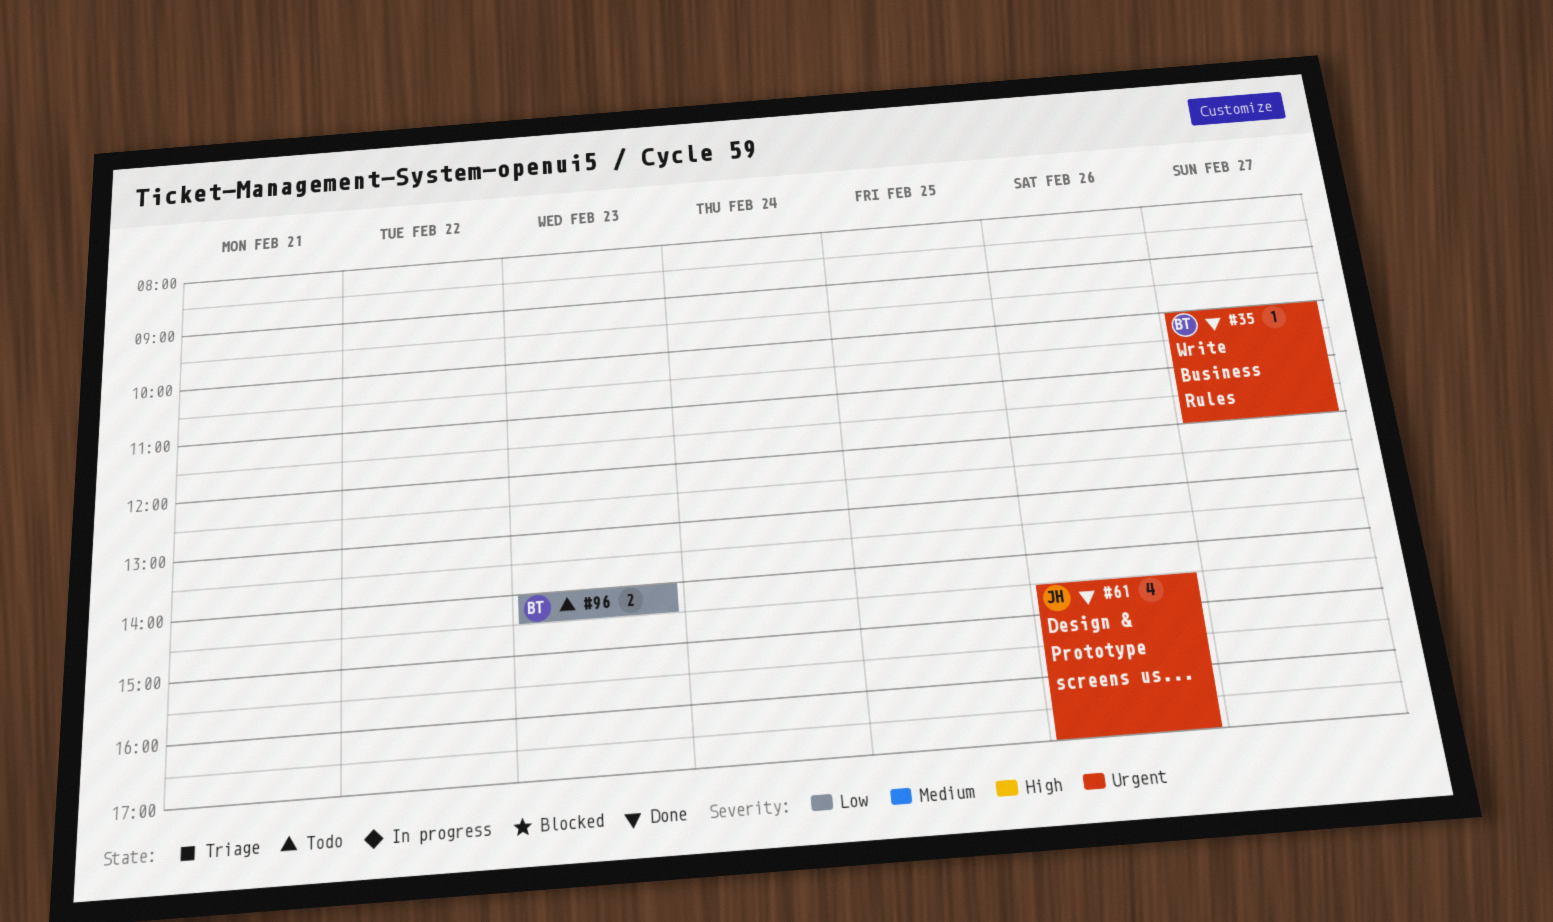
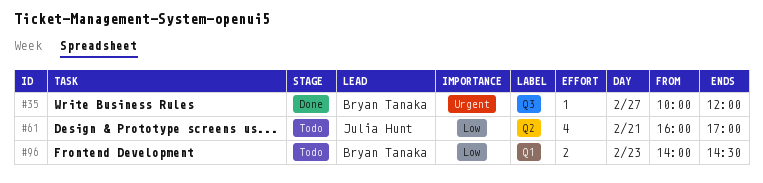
#61, status: Done -> Todo
#61, priority: Urgent -> Low
#61, day: Feb 26 -> Feb 21
#61, begins: 14:30 -> 16:00

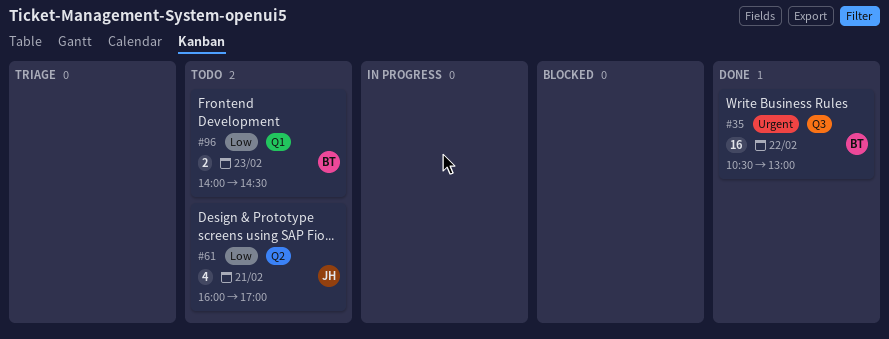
#35, estimate: 1 -> 16
#35, day: Feb 27 -> Feb 22
#35, begins: 10:00 -> 10:30
#35, ends: 12:00 -> 13:00

